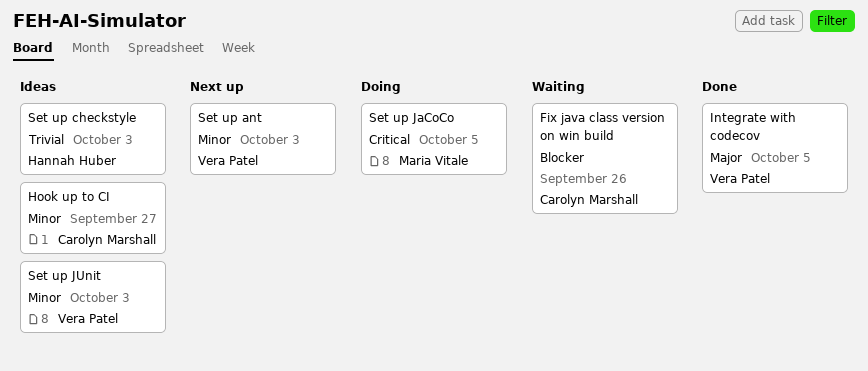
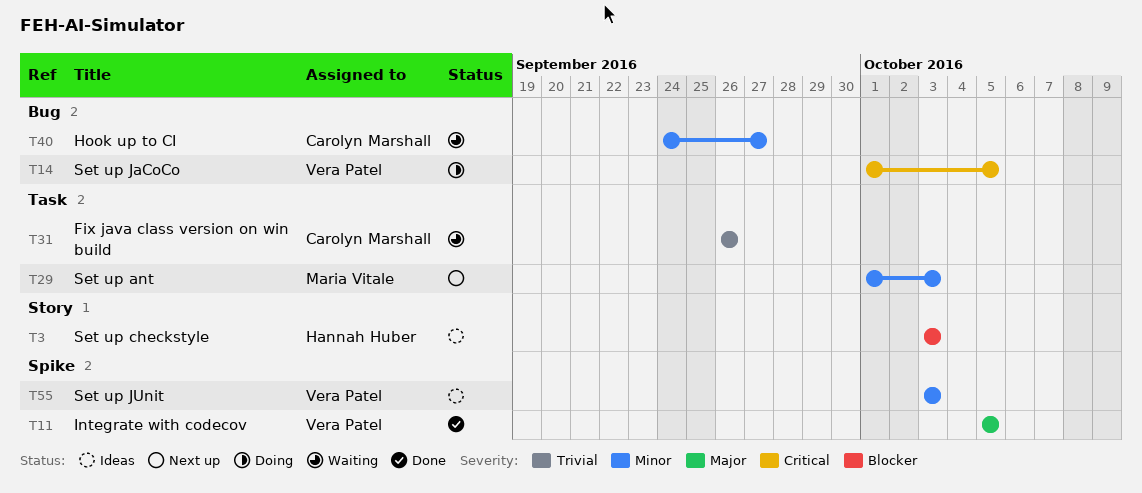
Fix java class version on win build, priority: Blocker -> Trivial
Hook up to CI, status: Ideas -> Waiting
Set up ant, owner: Vera Patel -> Maria Vitale
Set up checkstyle, priority: Trivial -> Blocker
Set up JaCoCo, owner: Maria Vitale -> Vera Patel

